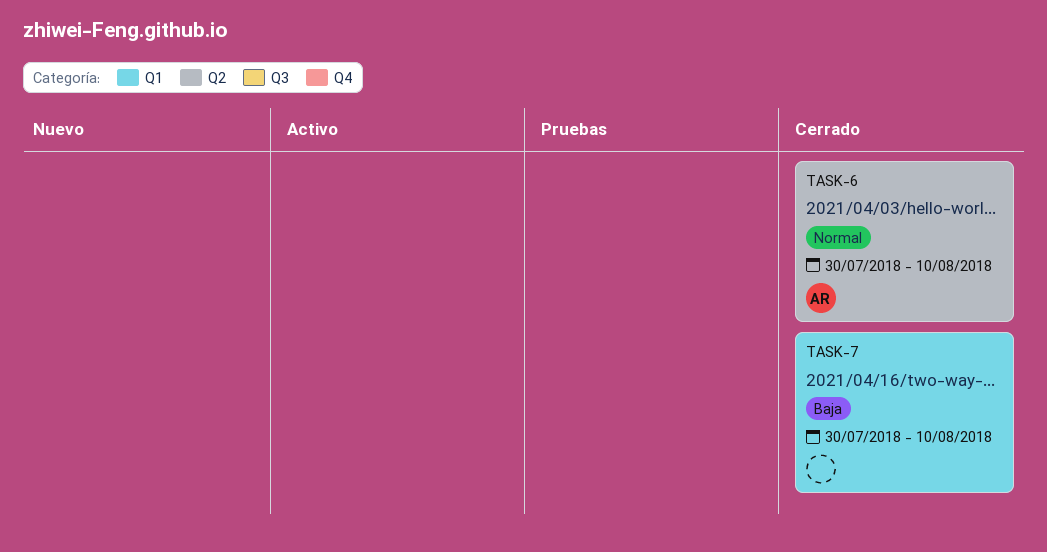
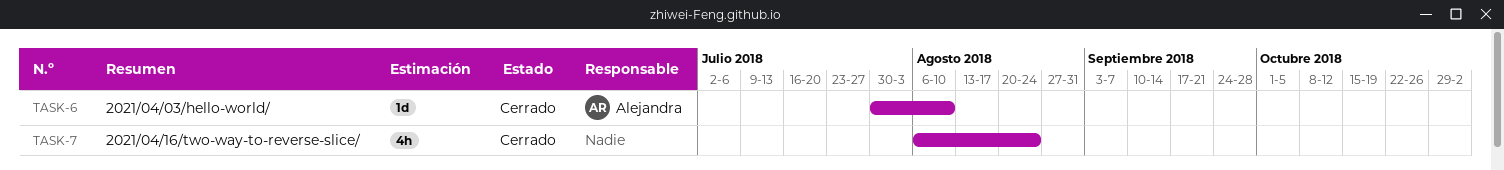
TASK-7, start: Jul 30 -> Aug 6
TASK-7, due: Aug 10 -> Aug 24

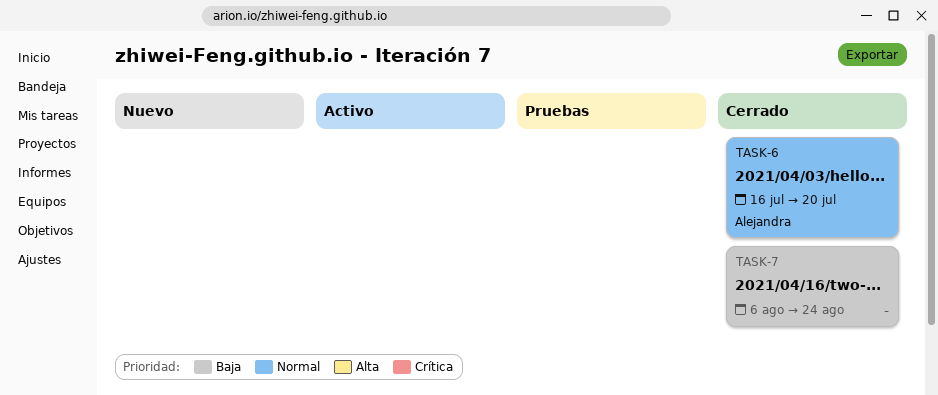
TASK-6, start: Jul 30 -> Jul 16
TASK-6, due: Aug 10 -> Jul 20

